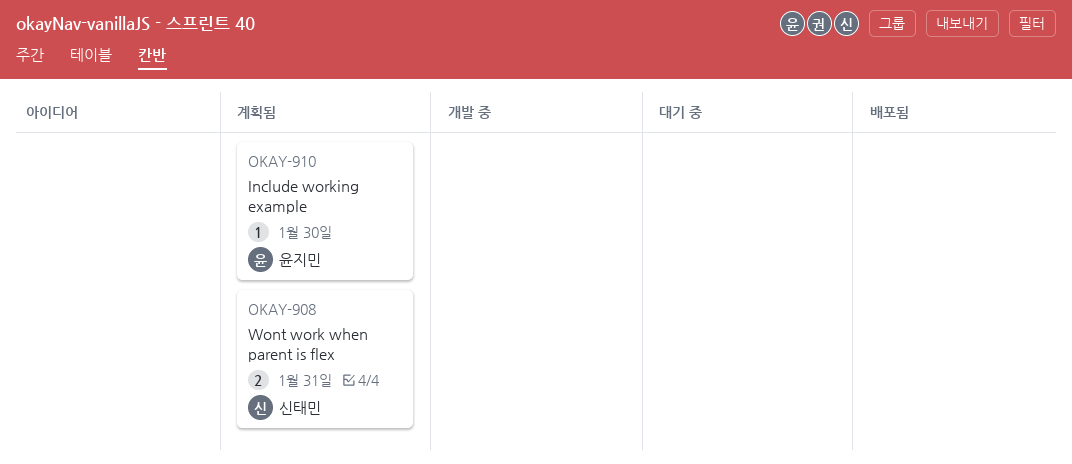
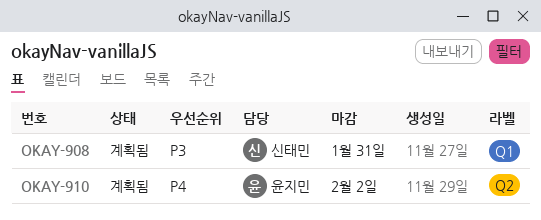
OKAY-910, due: Jan 30 -> Feb 2

